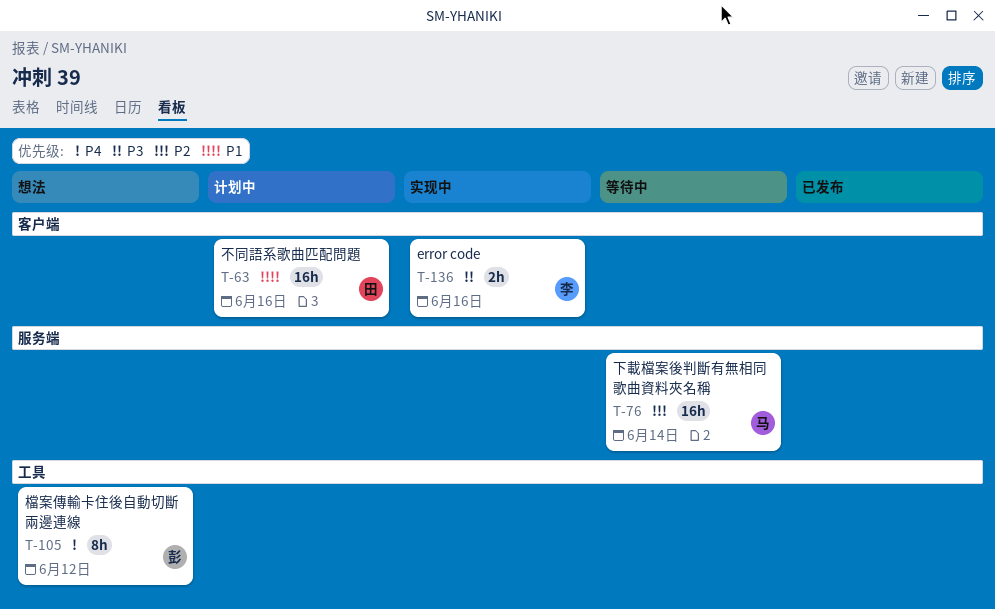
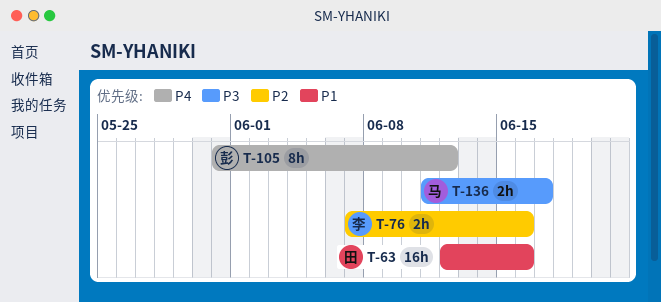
T-76, owner: 马 -> 李
T-76, estimate: 16h -> 2h
T-76, due: Jun 14 -> Jun 16
T-136, owner: 李 -> 马
T-136, due: Jun 16 -> Jun 17

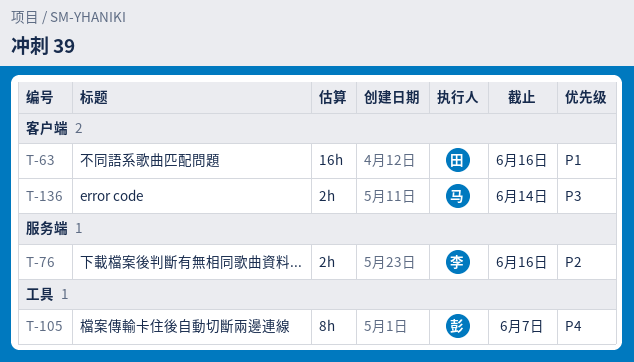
T-105, due: Jun 12 -> Jun 7
T-136, due: Jun 17 -> Jun 14

